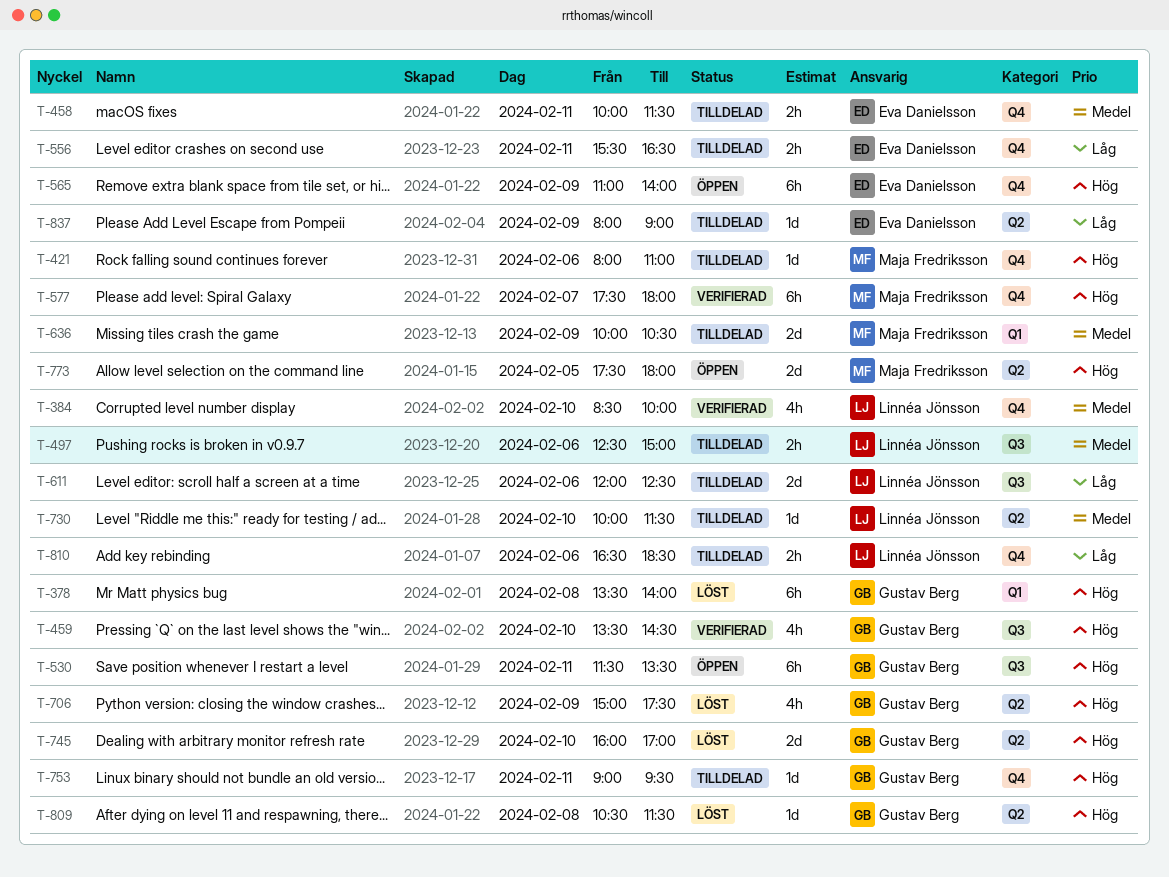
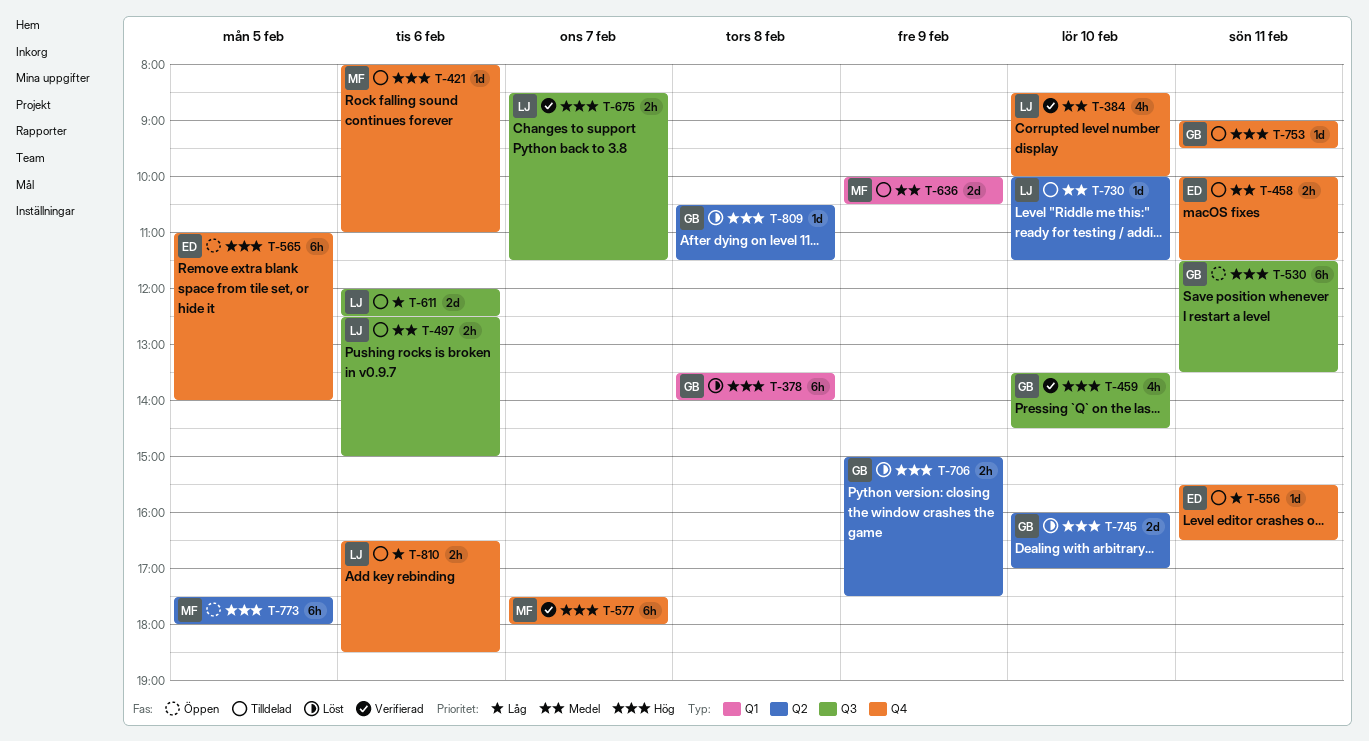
T-556, estimate: 2h -> 1d
T-565, day: Feb 9 -> Feb 5
T-675: none -> present
T-706, estimate: 4h -> 2h
T-773, estimate: 2d -> 6h
T-837: present -> none

